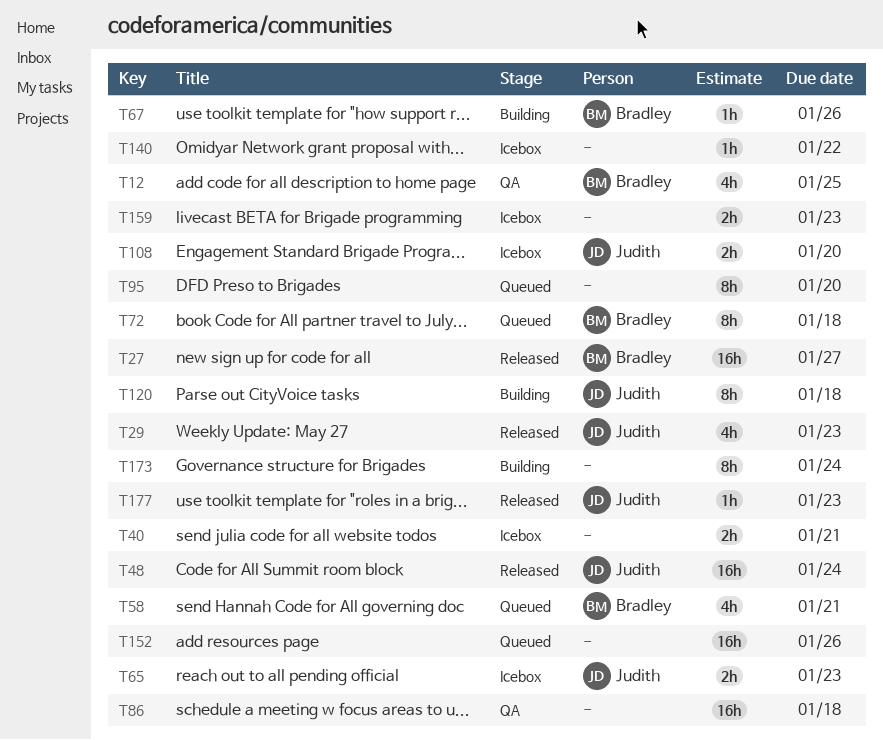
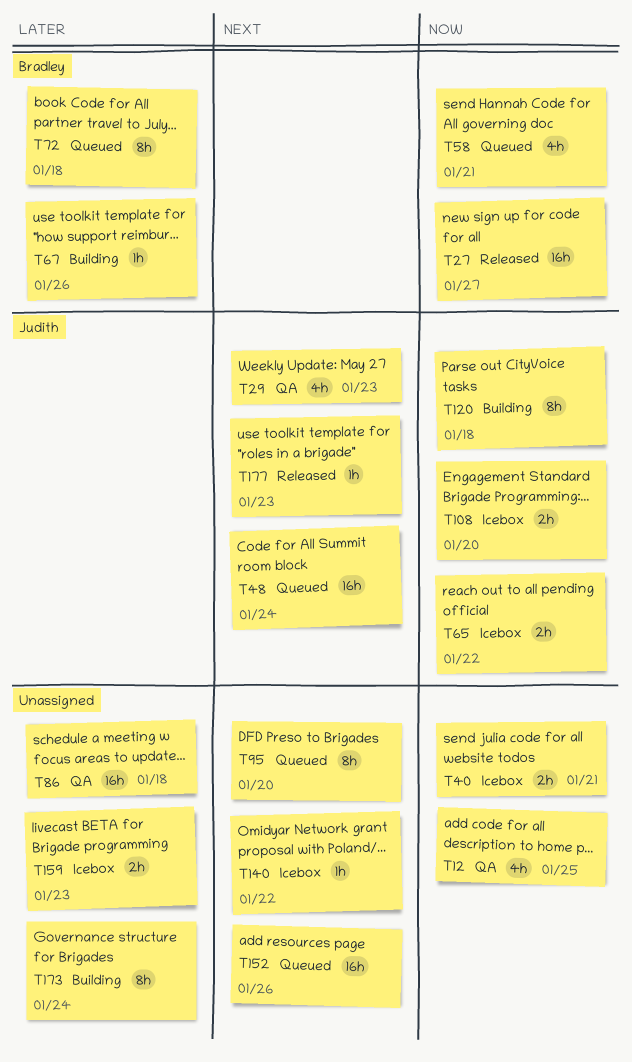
T12, owner: Bradley -> none
T29, status: Released -> QA
T48, status: Released -> Queued
T65, due: Jan 23 -> Jan 22

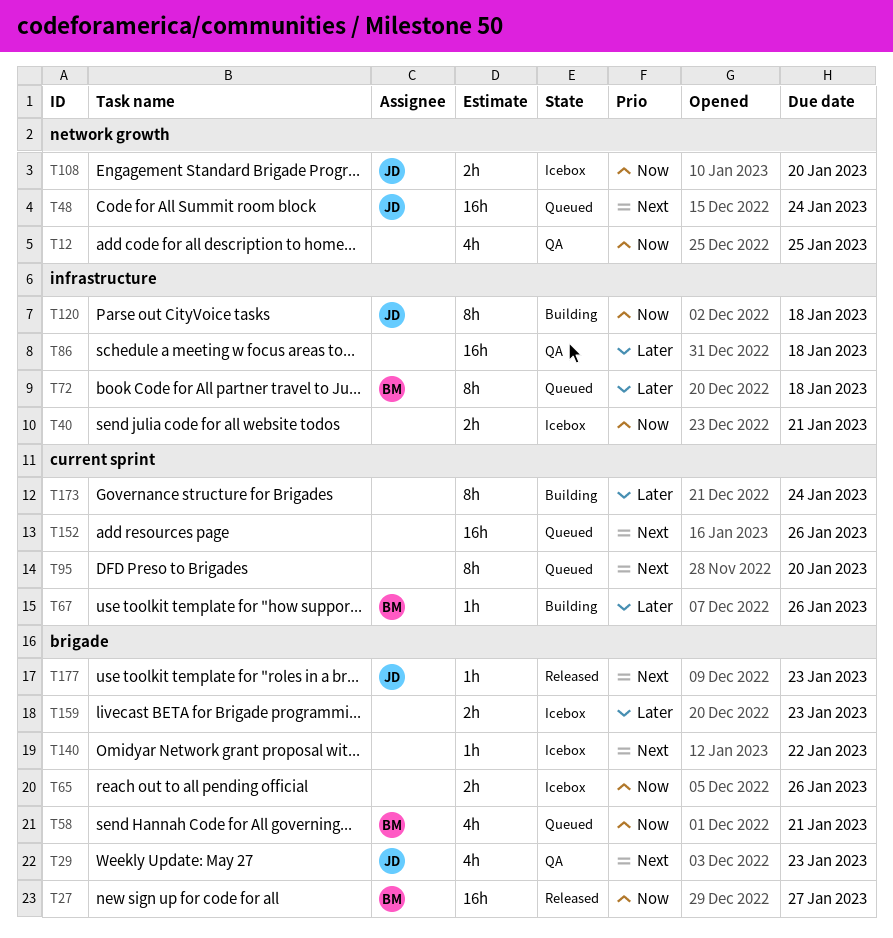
T65, owner: Judith -> none
T65, due: Jan 22 -> Jan 26

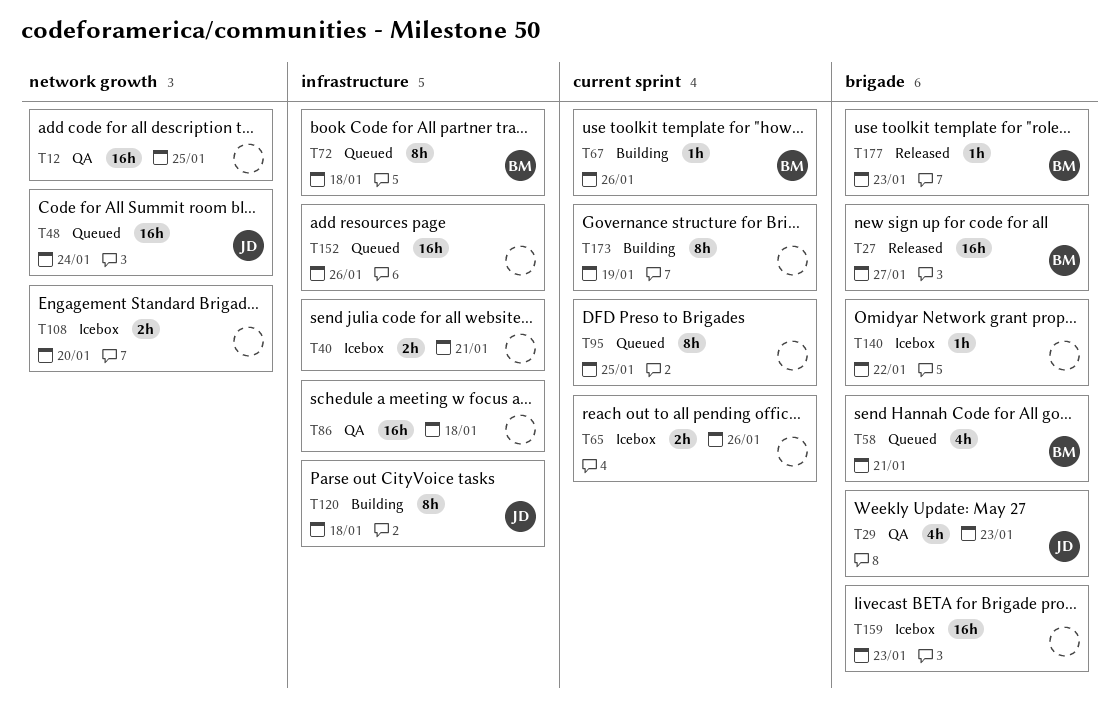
T12, estimate: 4h -> 16h
T65, label: brigade -> current sprint
T95, due: Jan 20 -> Jan 25
T108, owner: JD -> none
T152, label: current sprint -> infrastructure
T159, estimate: 2h -> 16h
T173, due: Jan 24 -> Jan 19
T177, owner: JD -> BM

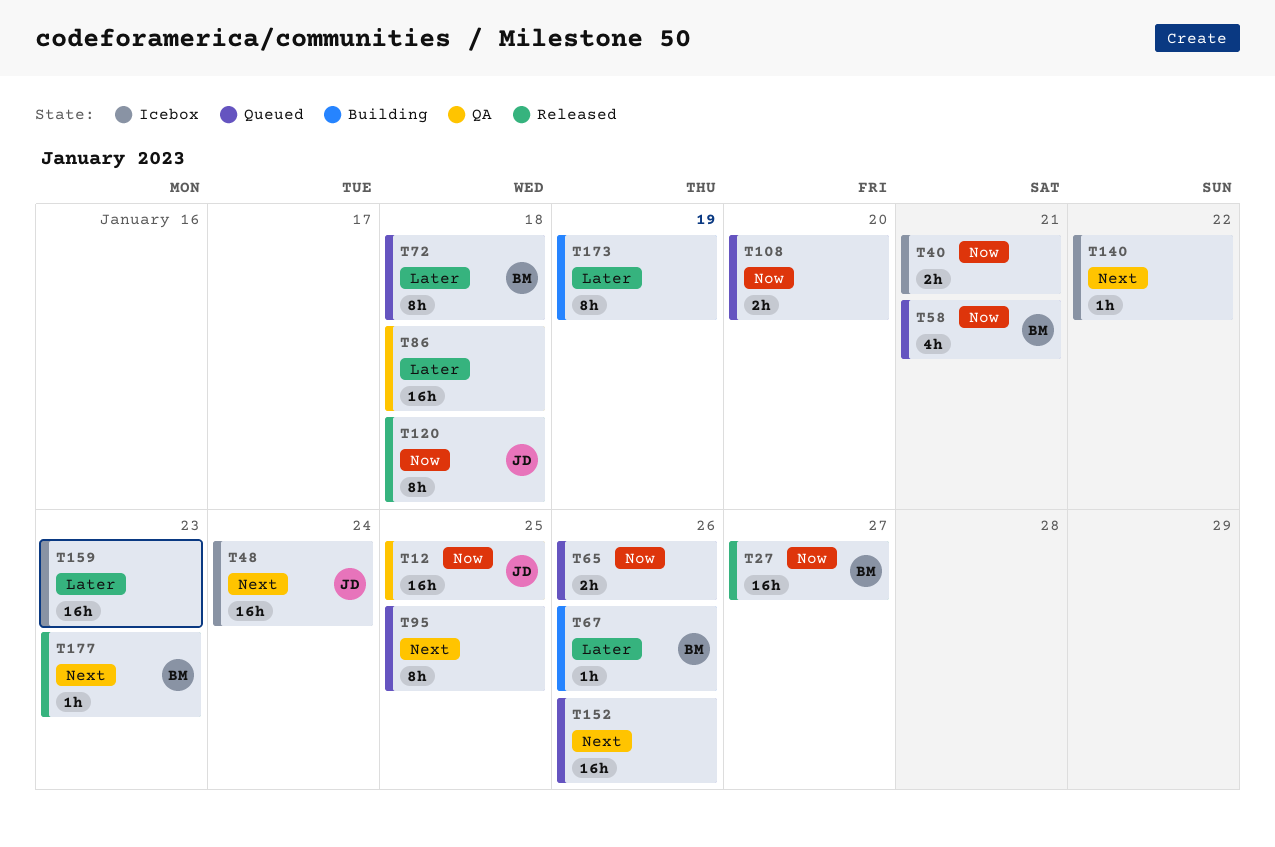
T12, owner: none -> JD
T29: present -> none
T48, status: Queued -> Icebox
T65, status: Icebox -> Queued
T108, status: Icebox -> Queued
T120, status: Building -> Released

